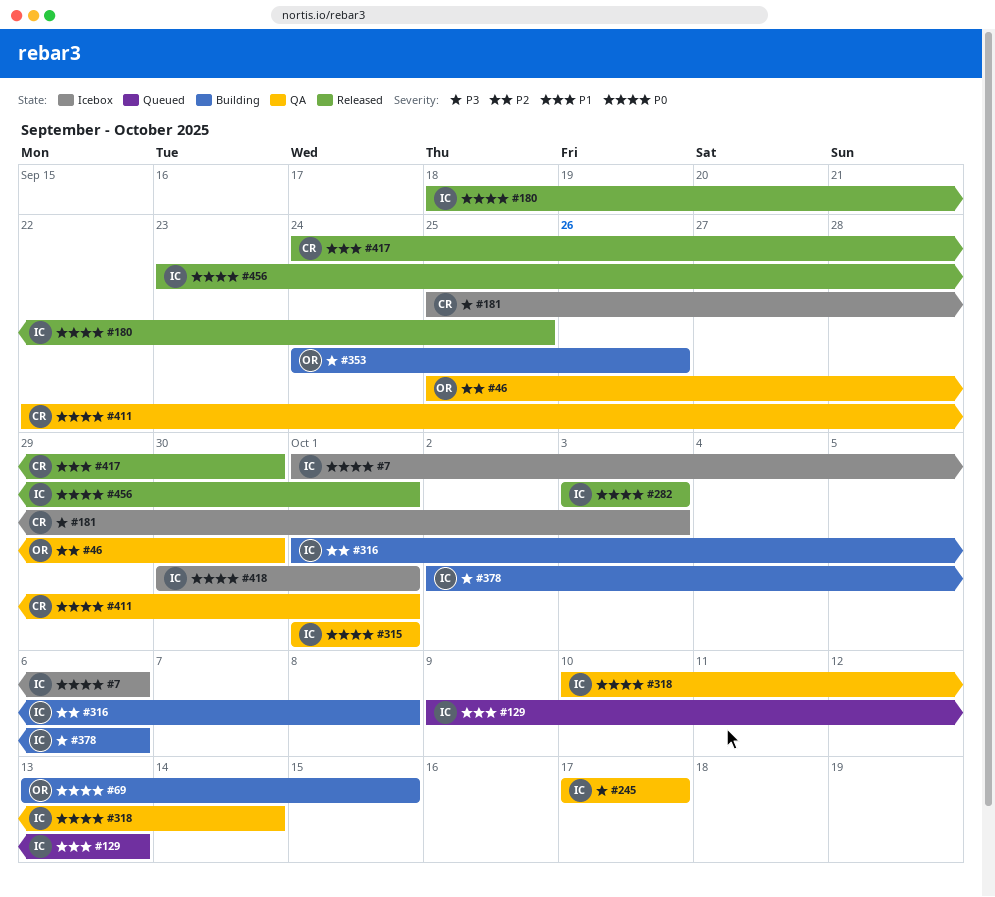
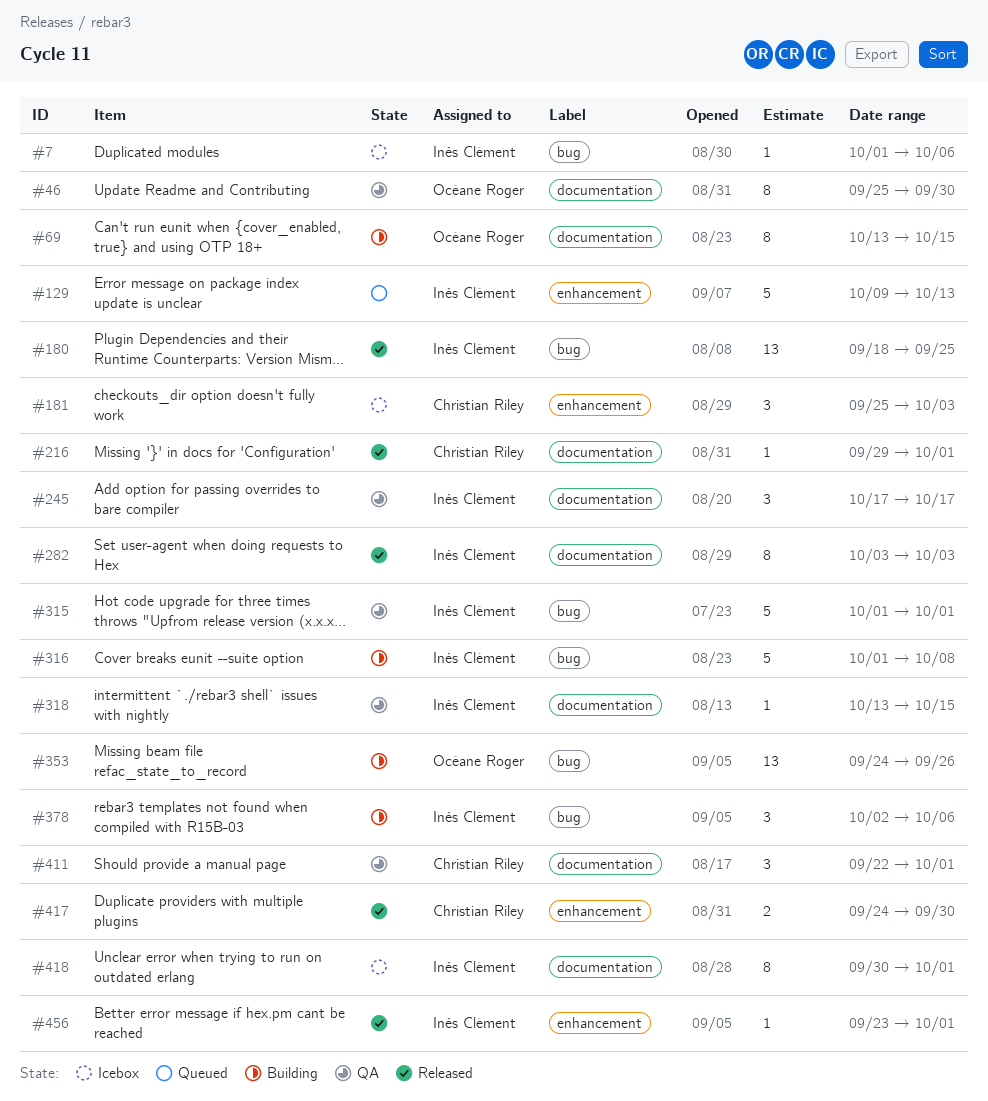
#216: none -> present
#318, start: Oct 10 -> Oct 13
#318, due: Oct 14 -> Oct 15

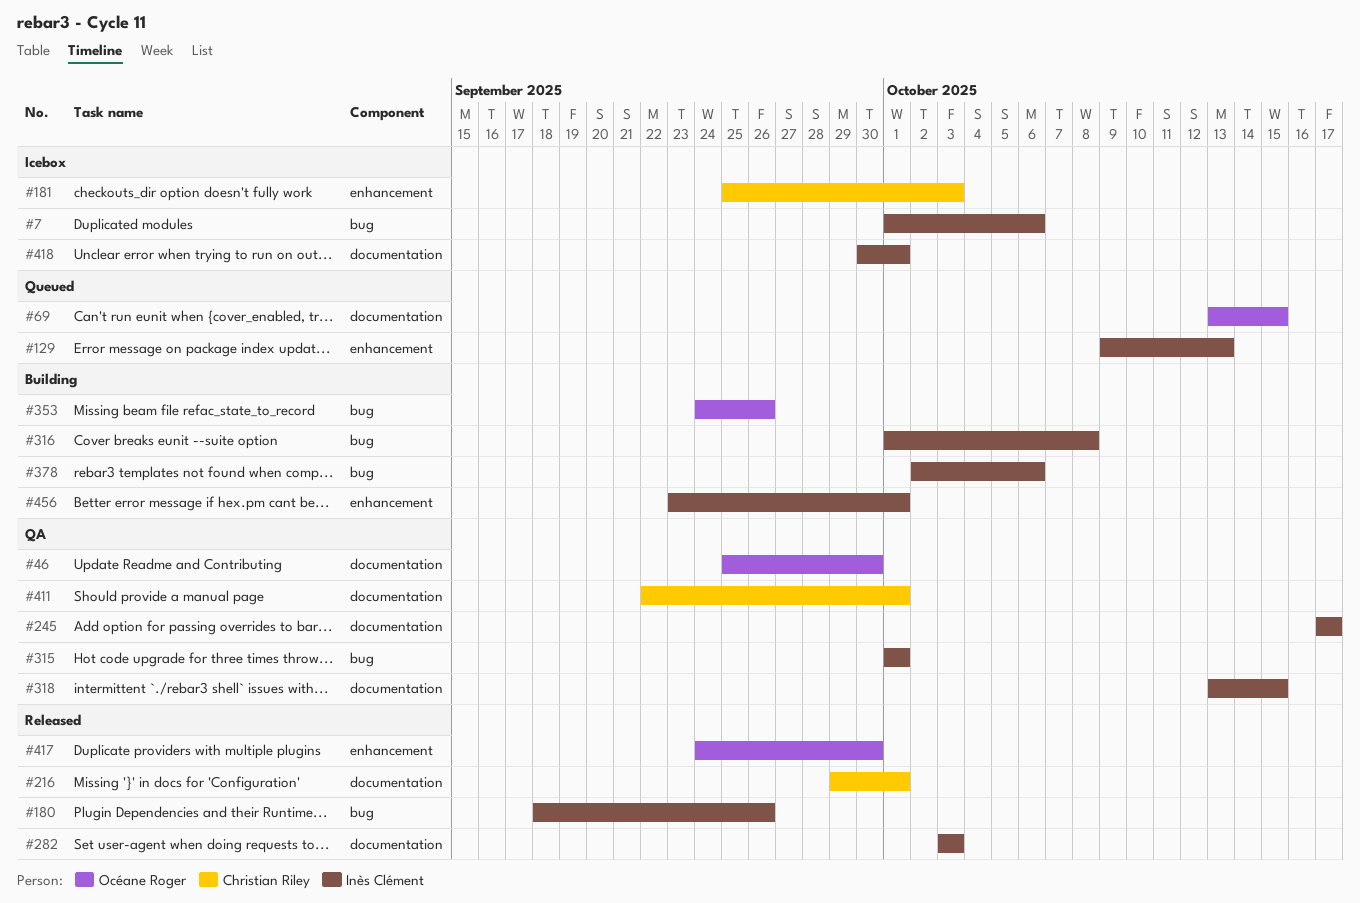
#69, status: Building -> Queued
#180, due: Sep 25 -> Sep 26
#417, owner: Christian Riley -> Océane Roger
#456, status: Released -> Building

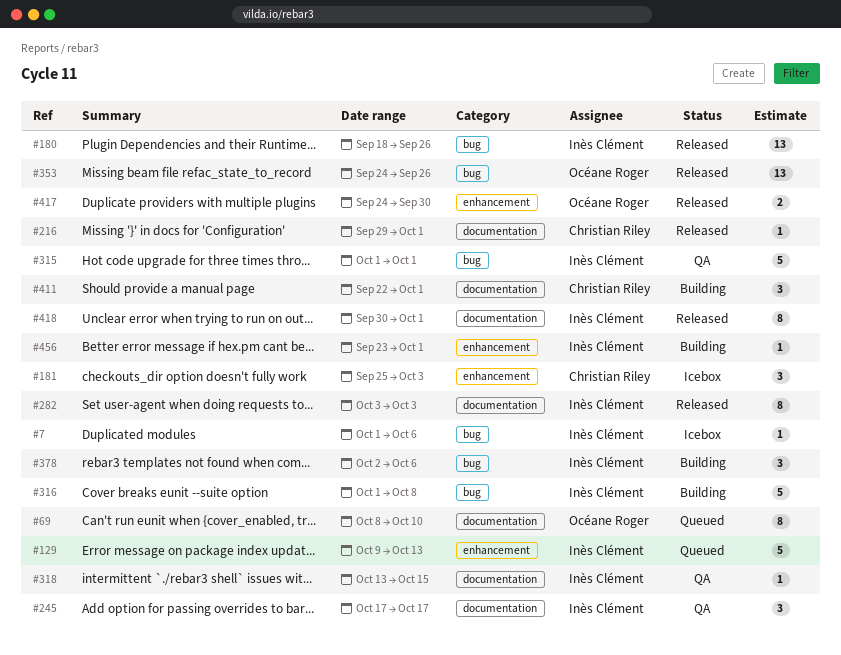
#46: present -> none
#69, start: Oct 13 -> Oct 8
#69, due: Oct 15 -> Oct 10
#353, status: Building -> Released
#411, status: QA -> Building
#418, status: Icebox -> Released

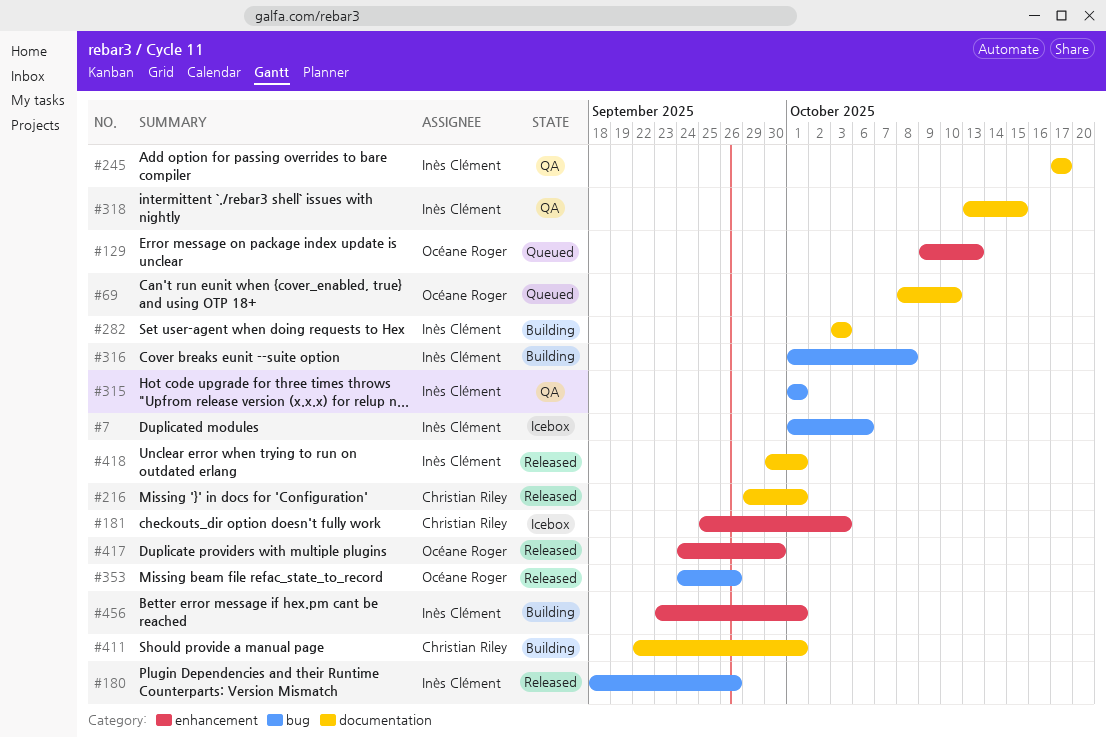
#129, owner: Inès Clément -> Océane Roger
#282, status: Released -> Building
#378: present -> none

